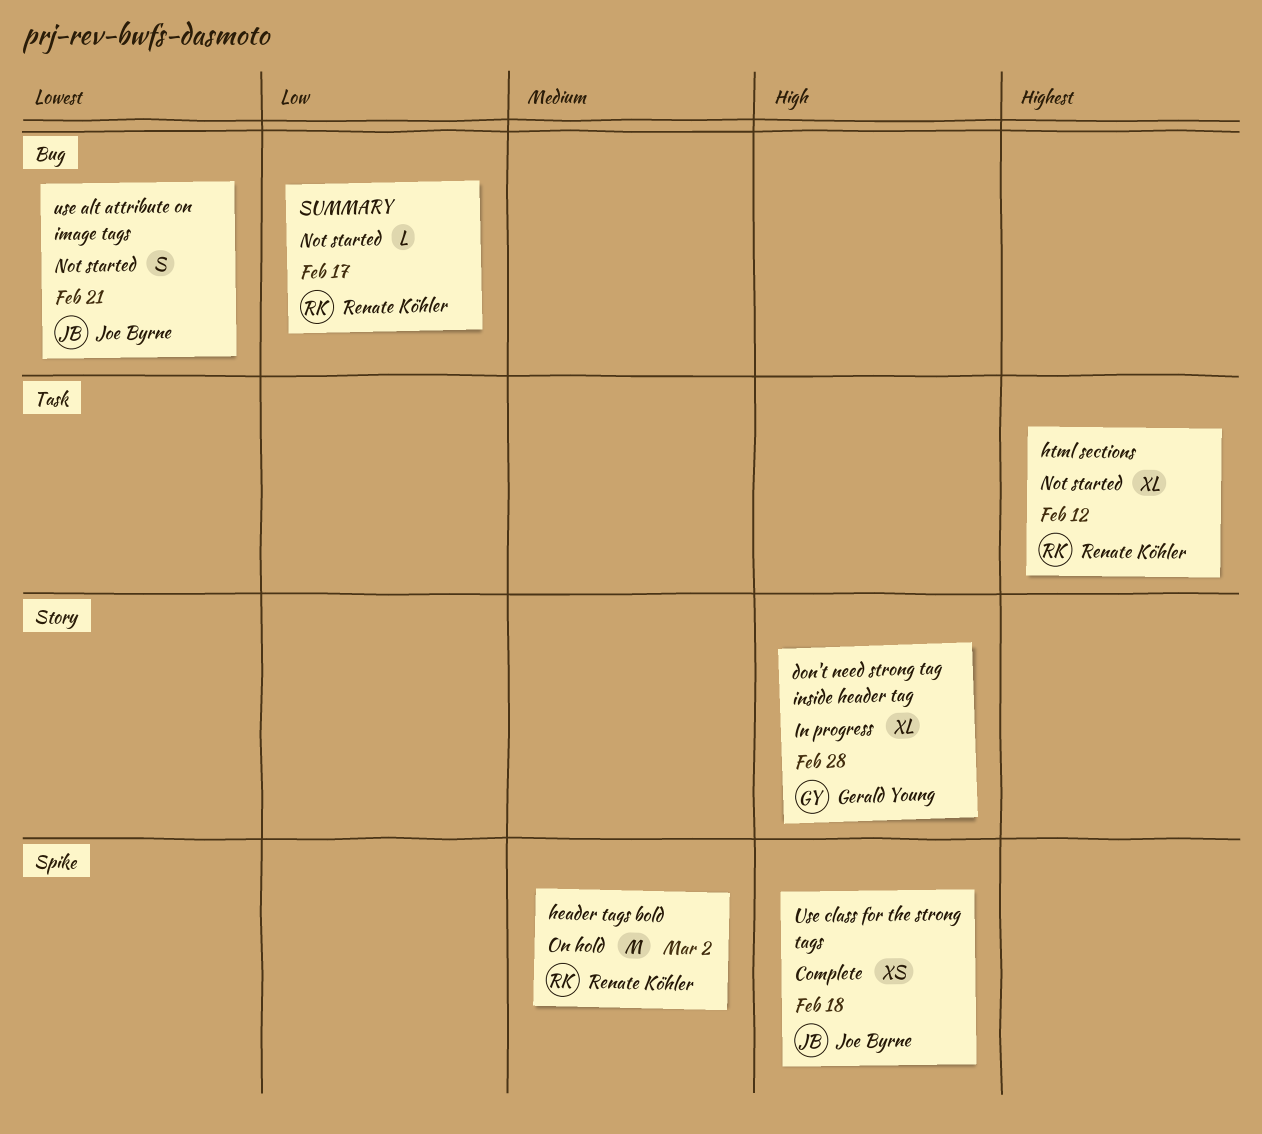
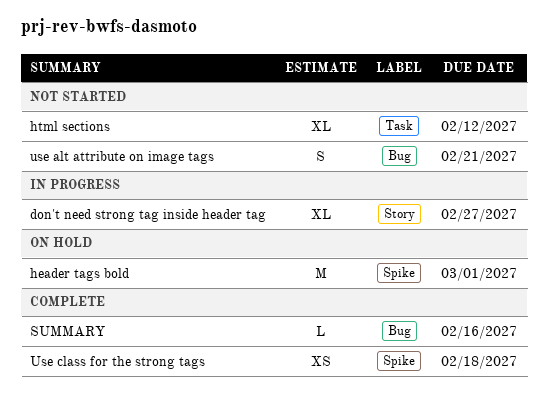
don't need strong tag inside header tag, due: Feb 28 -> Feb 27
header tags bold, due: Mar 2 -> Mar 1
SUMMARY, status: Not started -> Complete
SUMMARY, due: Feb 17 -> Feb 16

